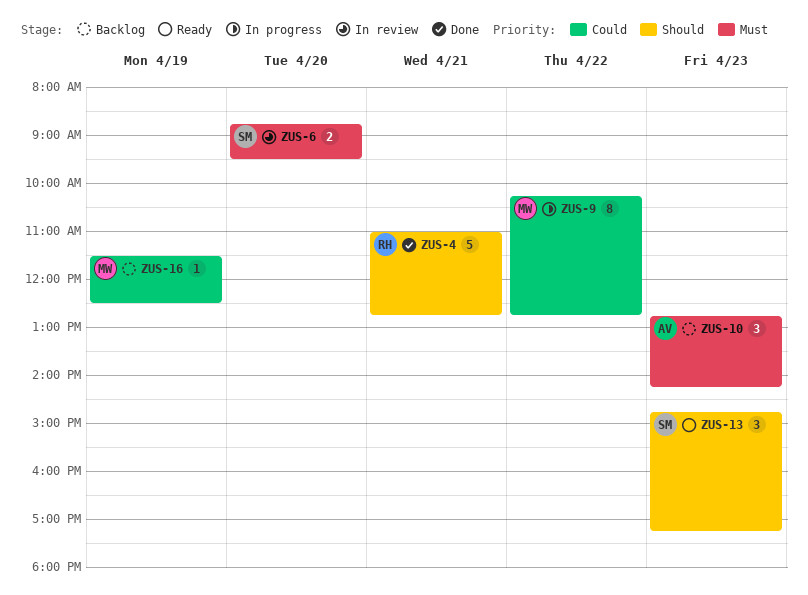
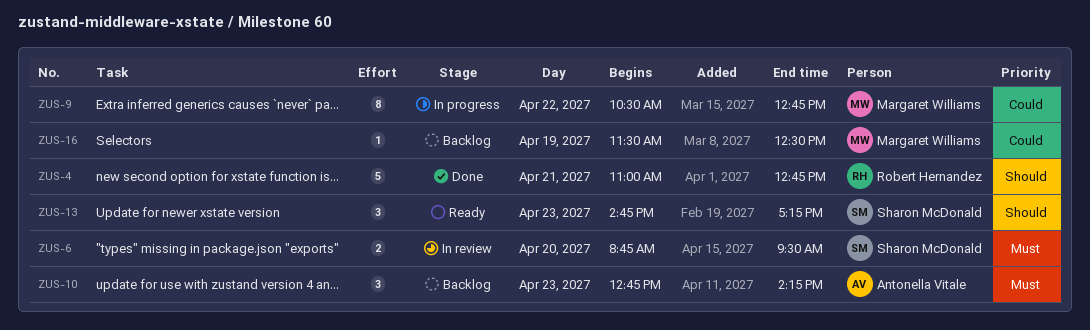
ZUS-9, begins: 10:15 -> 10:30

